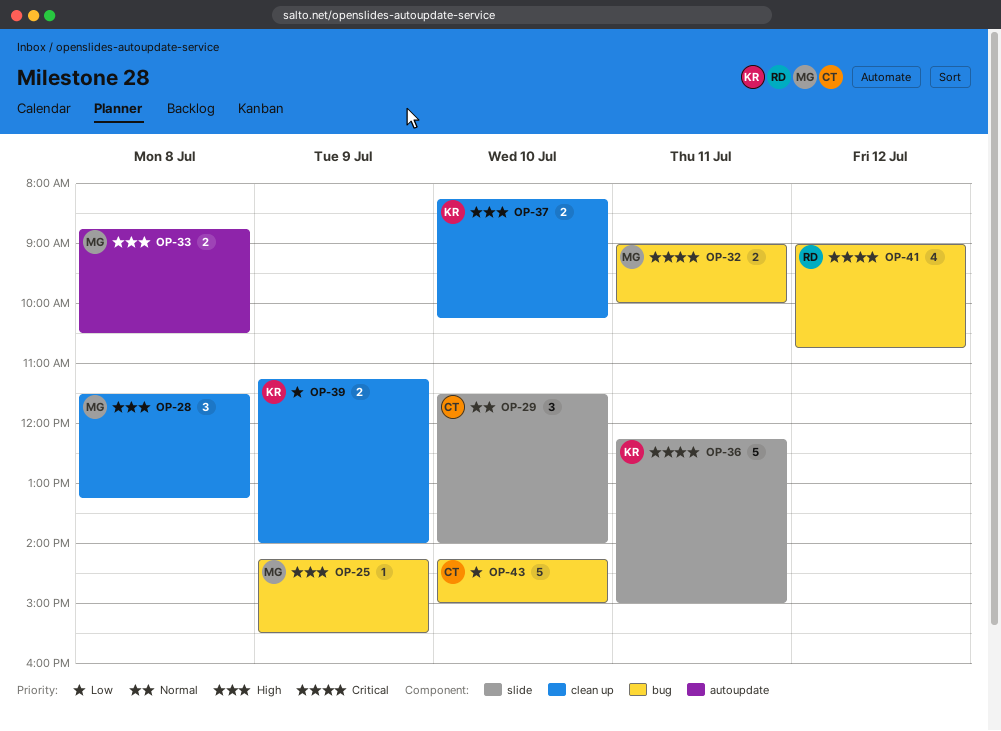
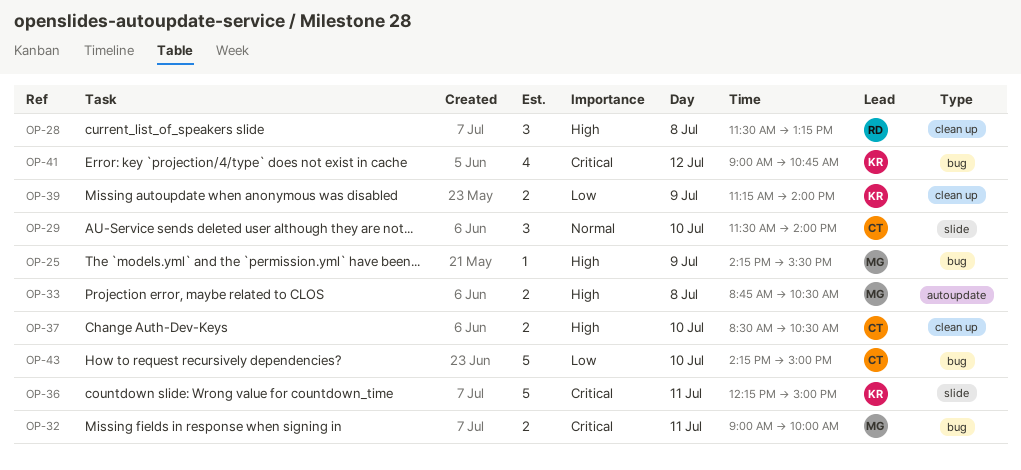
OP-28, owner: MG -> RD
OP-37, owner: KR -> CT
OP-37, begins: 08:15 -> 08:30
OP-37, ends: 10:15 -> 10:30
OP-41, owner: RD -> KR

